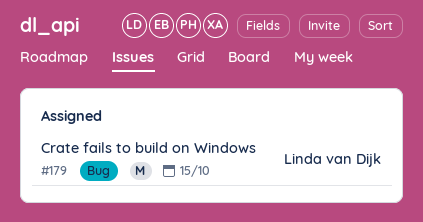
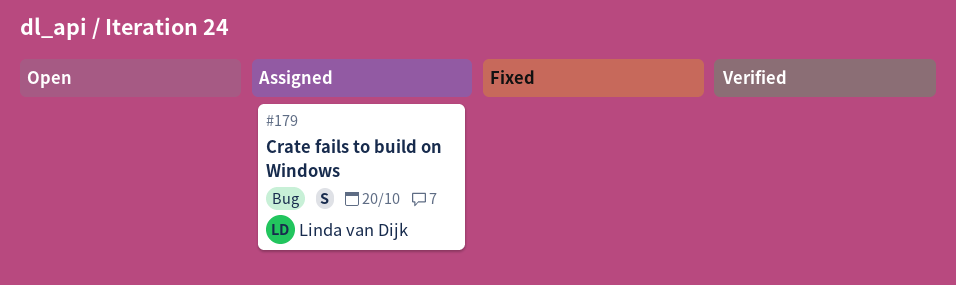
#179, estimate: M -> S
#179, due: Oct 15 -> Oct 20

